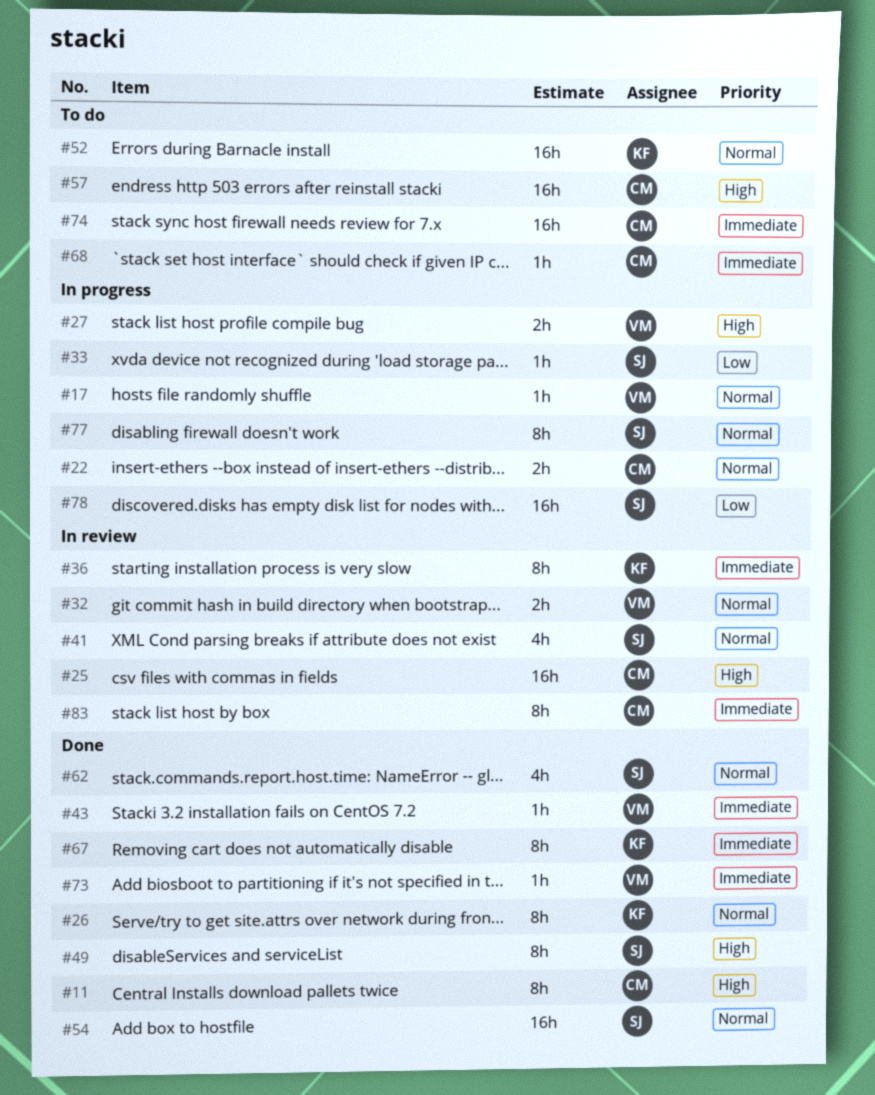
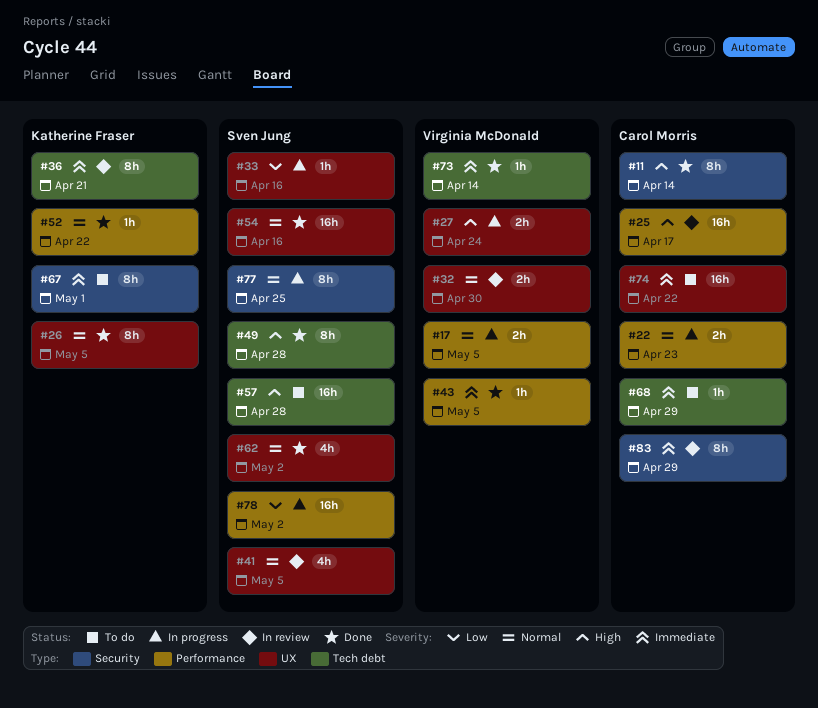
#17, estimate: 1h -> 2h
#52, status: To do -> Done
#52, estimate: 16h -> 1h
#57, owner: Carol Morris -> Sven Jung
#67, status: Done -> To do

